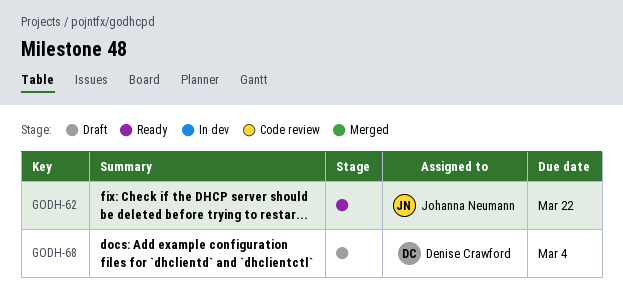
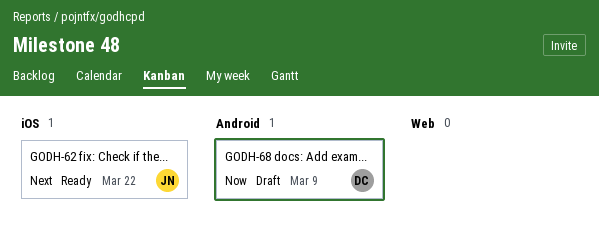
GODH-68, due: Mar 4 -> Mar 9

